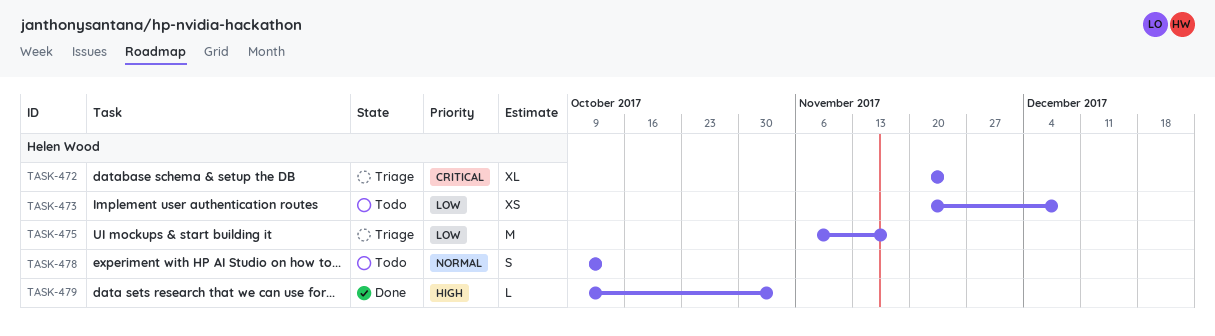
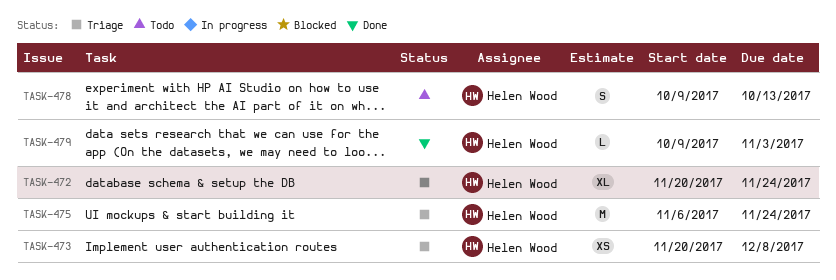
TASK-473, status: Todo -> Triage
TASK-475, due: Nov 17 -> Nov 24

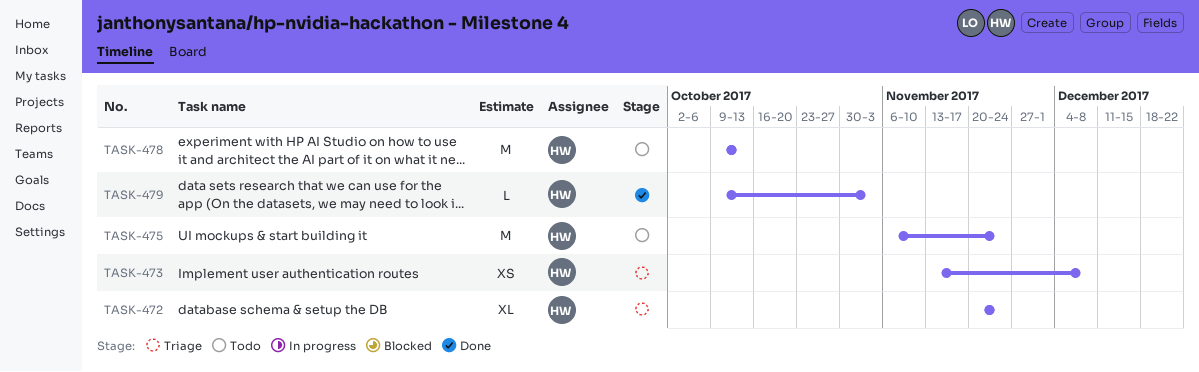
TASK-473, start: Nov 20 -> Nov 13
TASK-475, status: Triage -> Todo
TASK-478, estimate: S -> M

